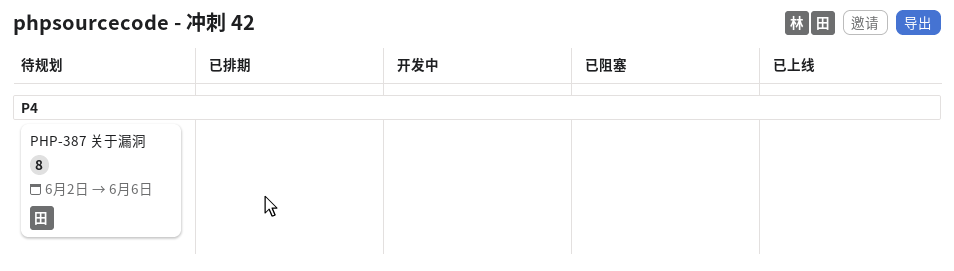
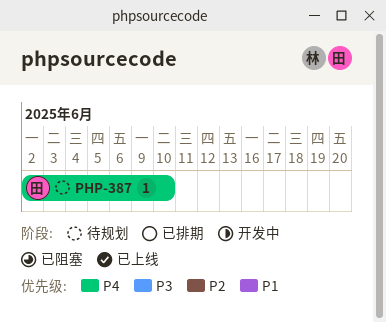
PHP-387, estimate: 8 -> 1
PHP-387, due: Jun 6 -> Jun 10

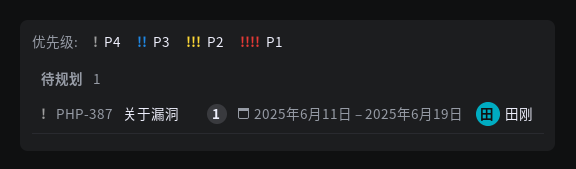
PHP-387, start: Jun 2 -> Jun 11
PHP-387, due: Jun 10 -> Jun 19

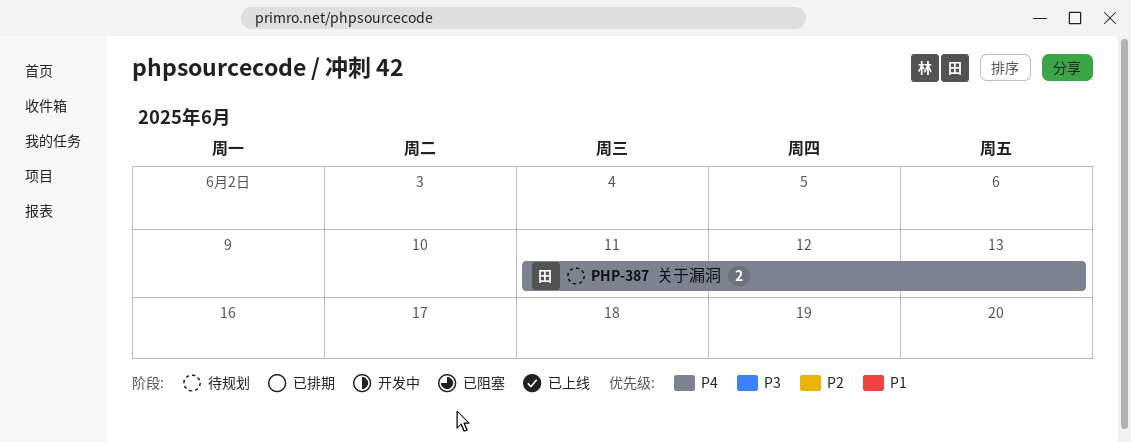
PHP-387, estimate: 1 -> 2
PHP-387, due: Jun 19 -> Jun 13

